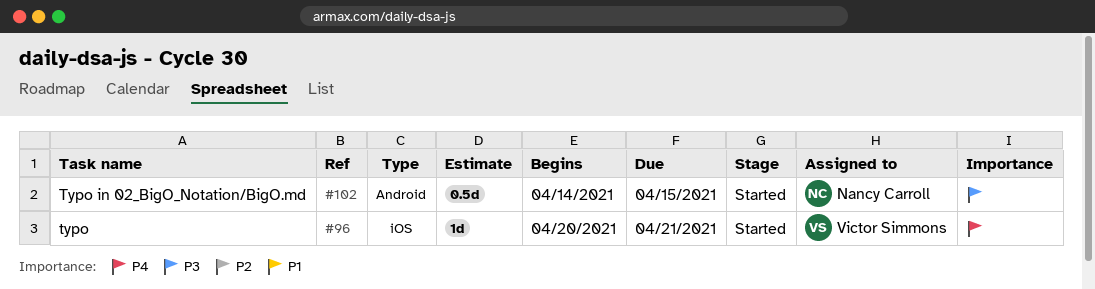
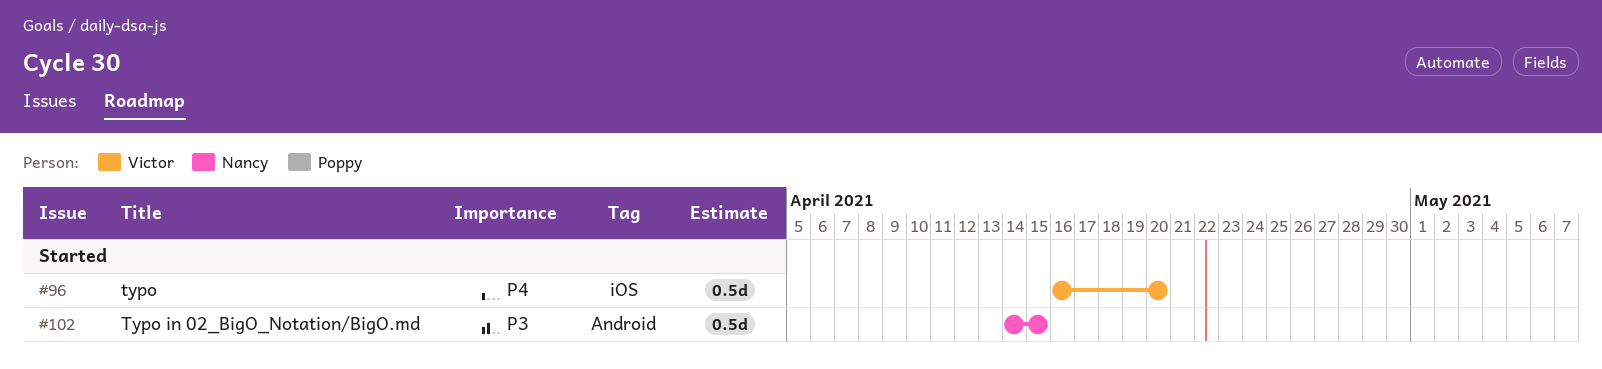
#96, estimate: 1d -> 0.5d
#96, start: Apr 20 -> Apr 16
#96, due: Apr 21 -> Apr 20

